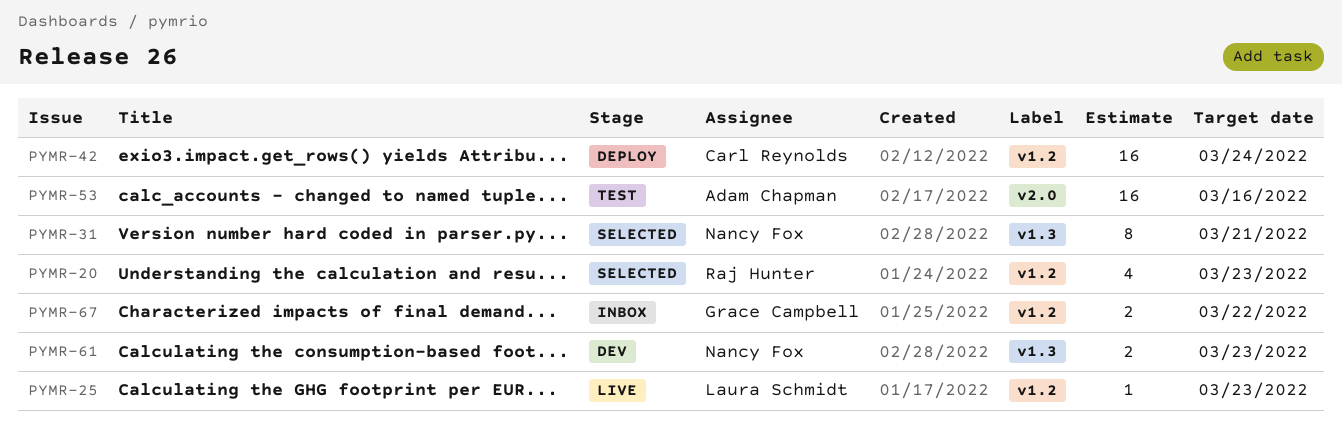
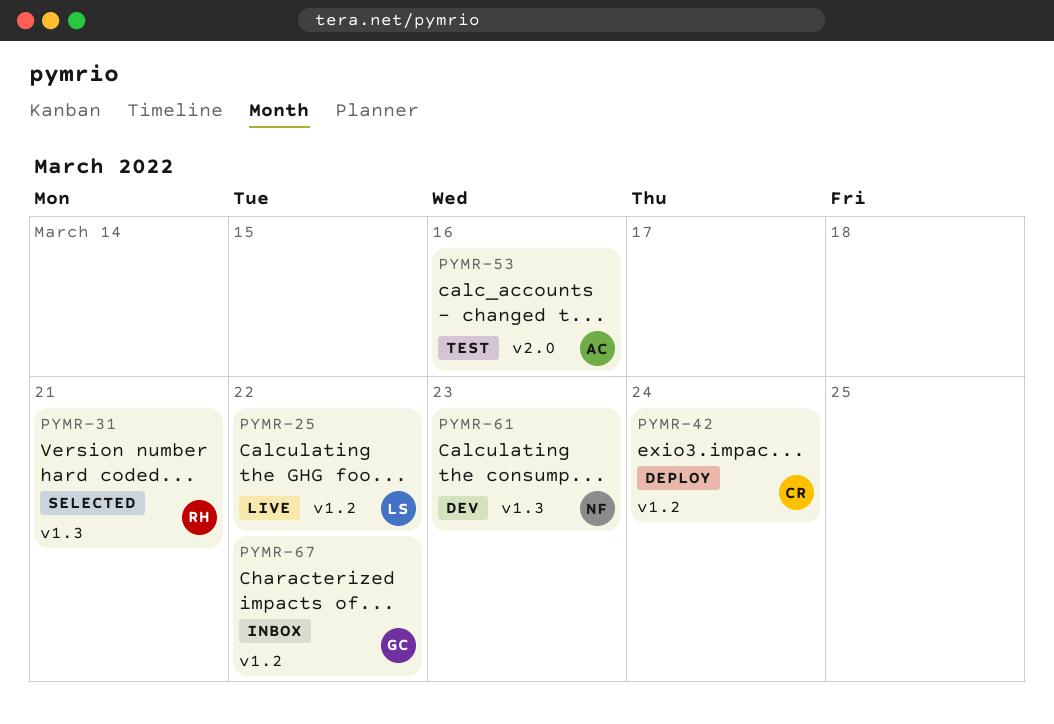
PYMR-20: present -> none
PYMR-25, due: Mar 23 -> Mar 22
PYMR-31, owner: Nancy Fox -> Raj Hunter

